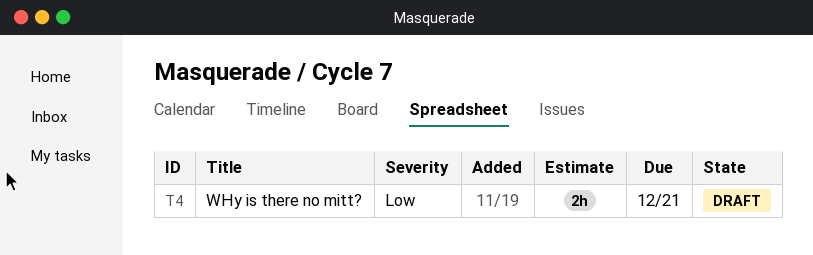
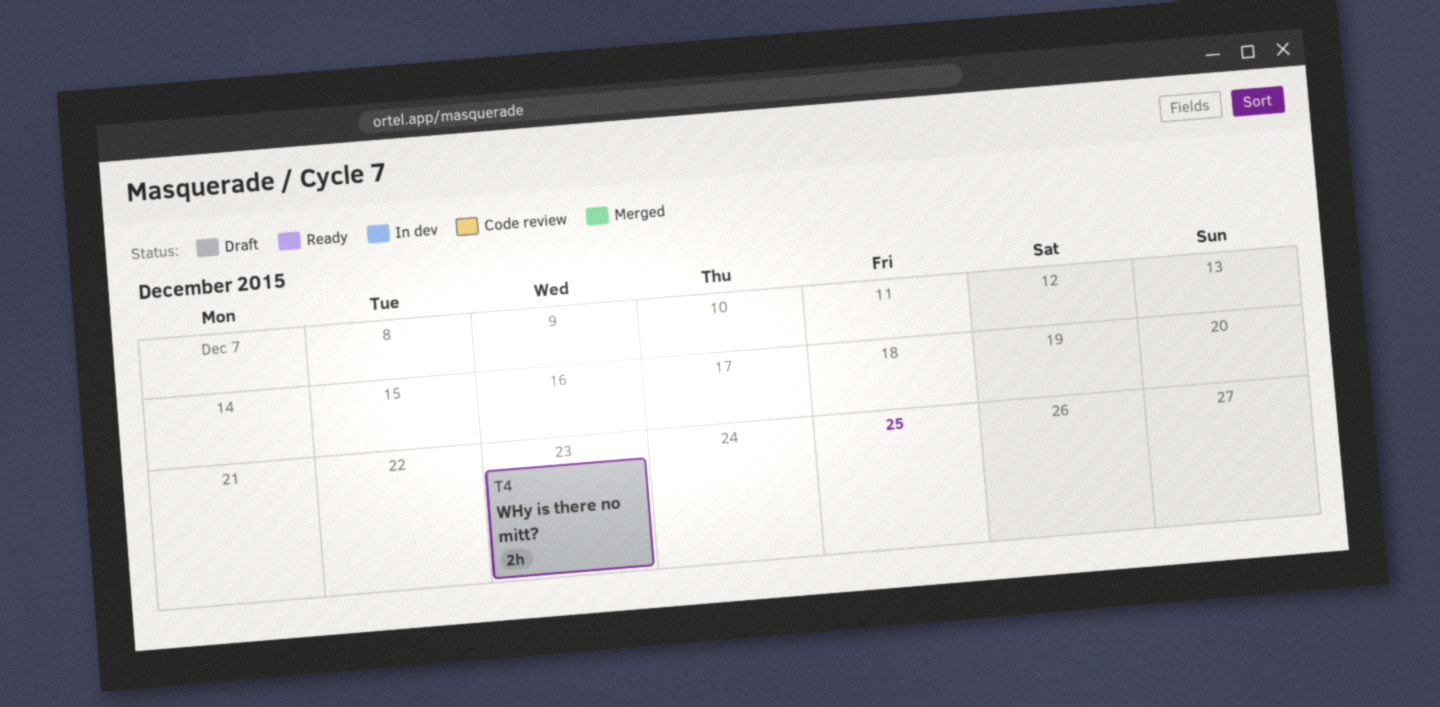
T4, due: Dec 21 -> Dec 23

